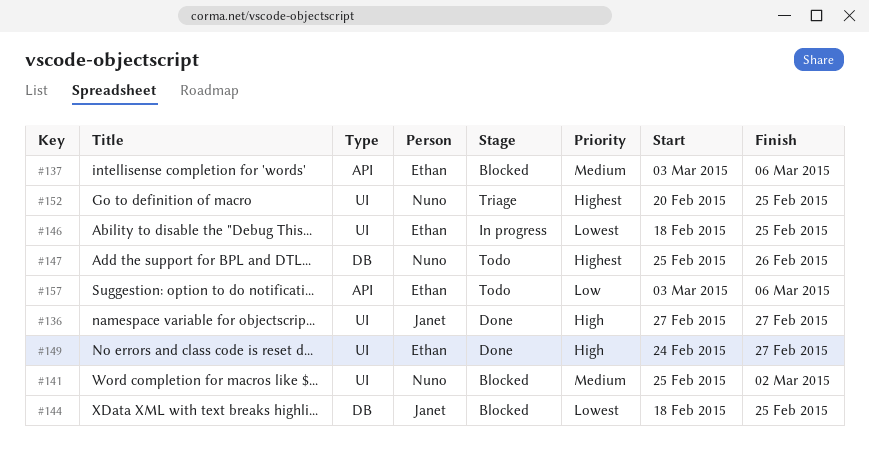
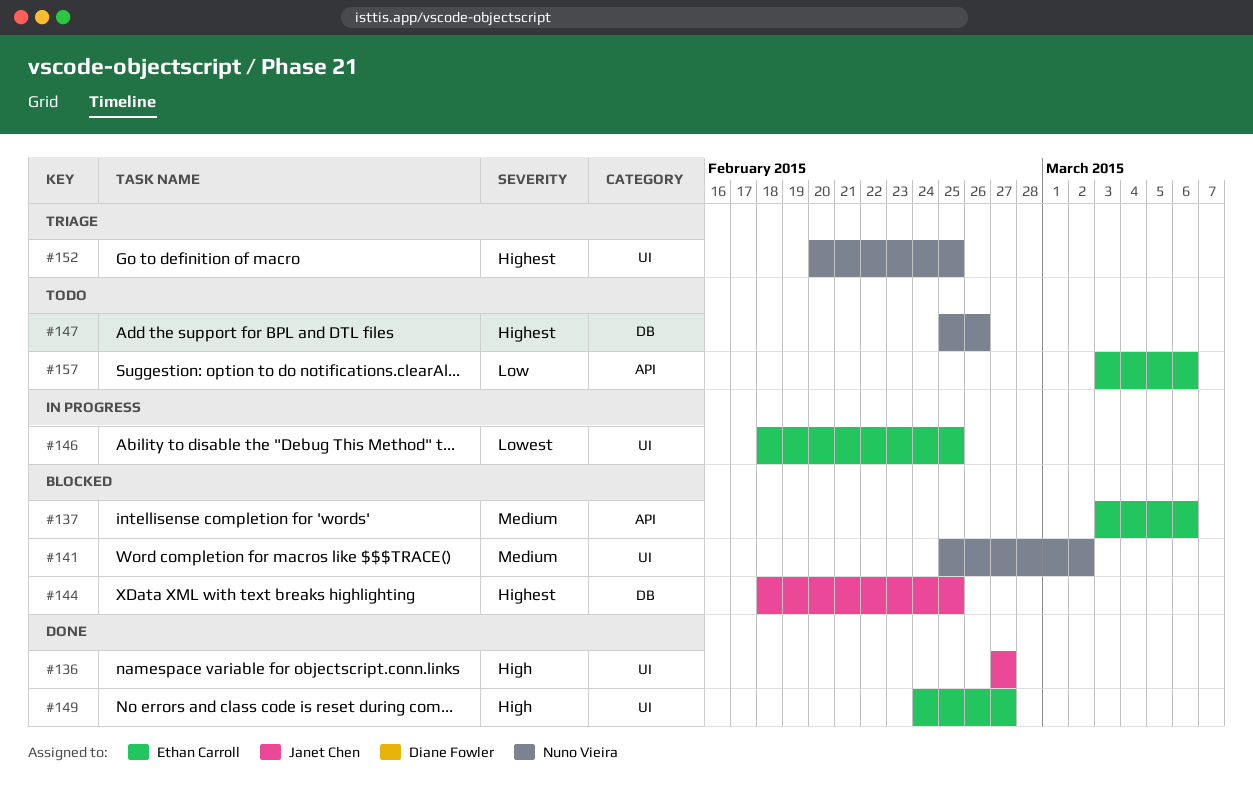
#144, priority: Lowest -> Highest

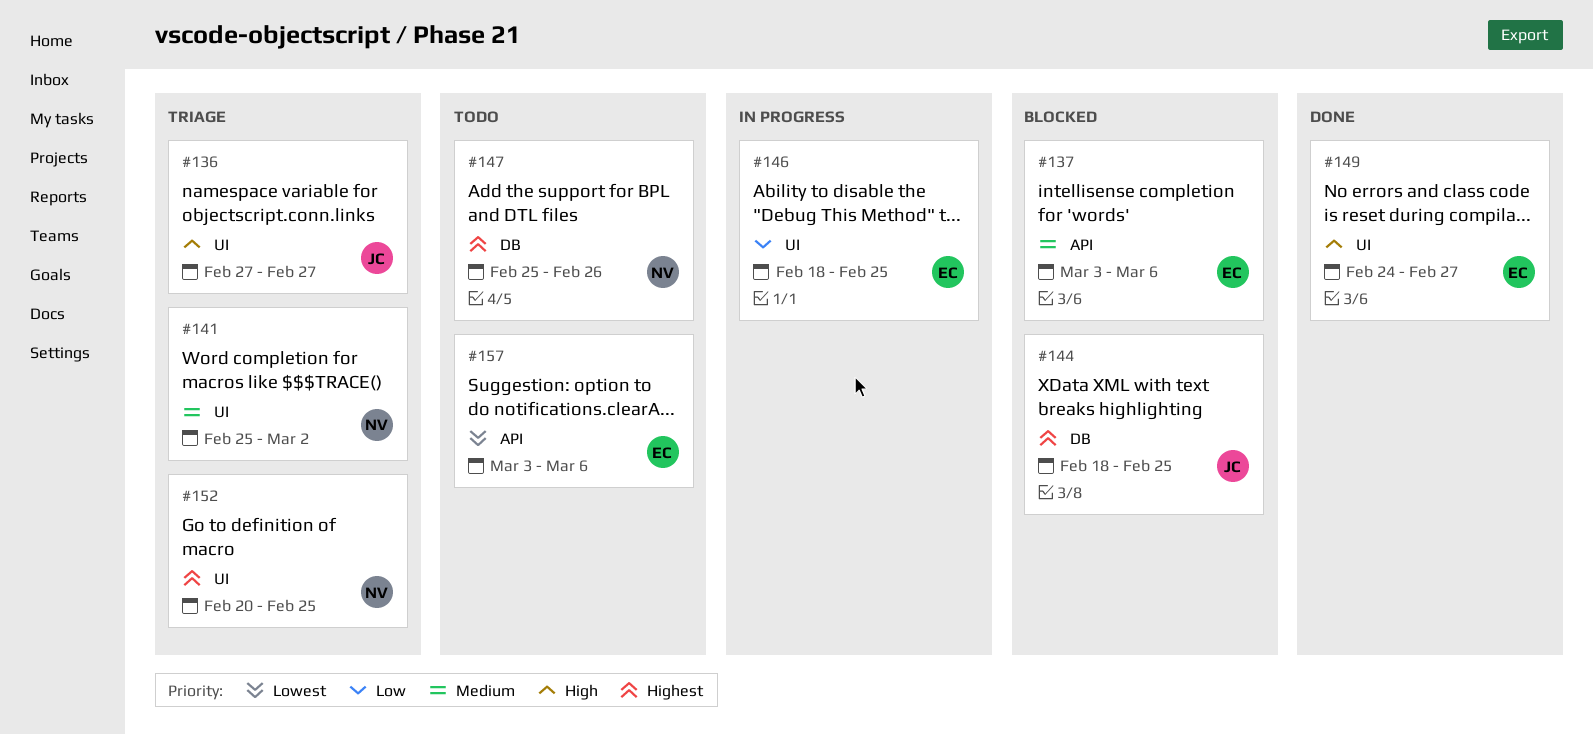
#136, status: Done -> Triage
#141, status: Blocked -> Triage
#146, priority: Lowest -> Low
#157, priority: Low -> Lowest

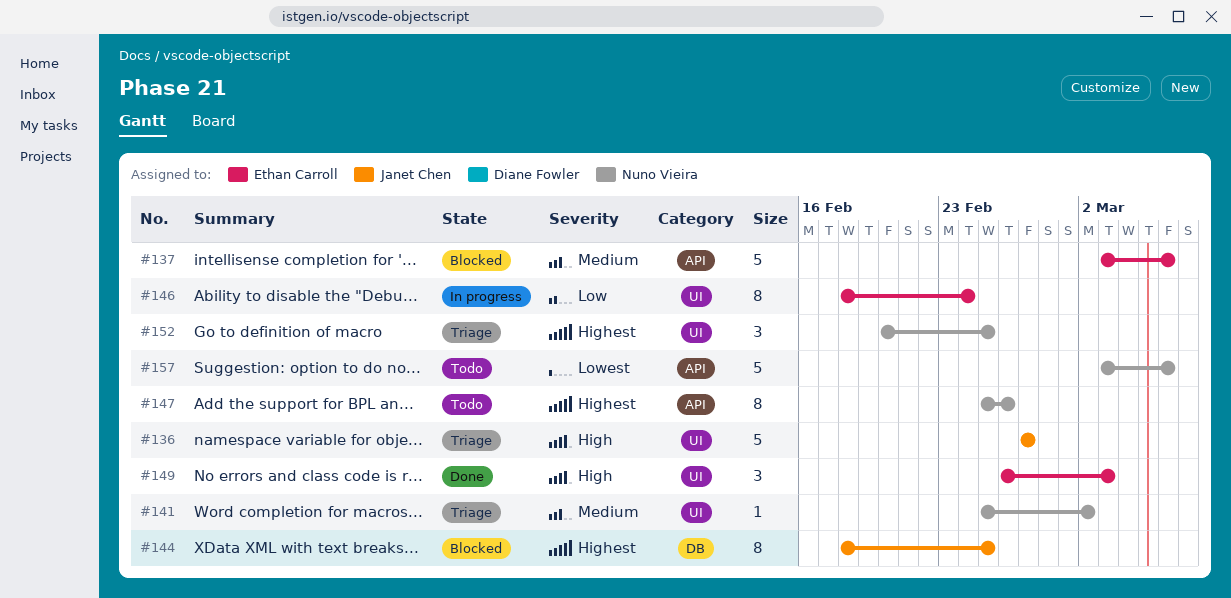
#146, due: Feb 25 -> Feb 24
#147, label: DB -> API
#149, start: Feb 24 -> Feb 26
#149, due: Feb 27 -> Mar 3
#157, owner: Ethan Carroll -> Nuno Vieira

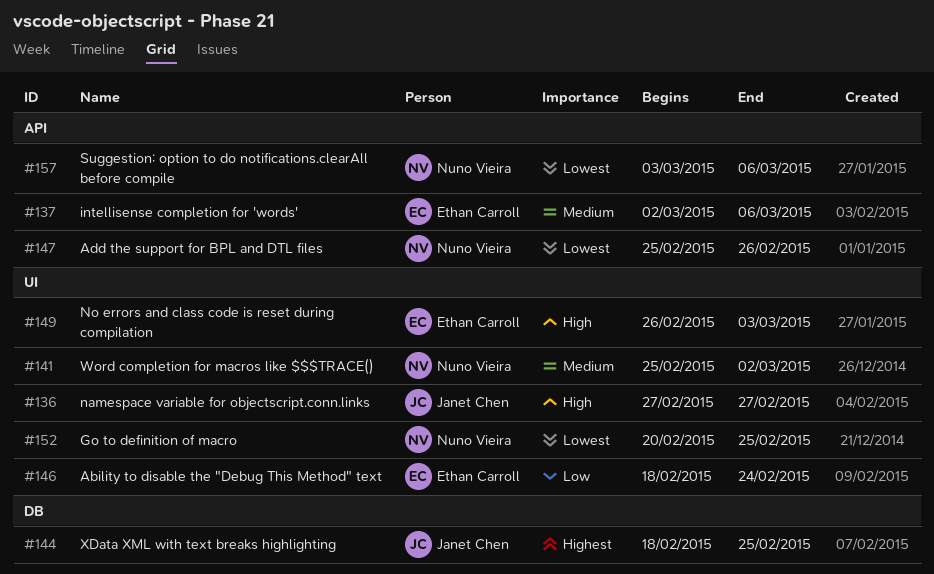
#137, start: Mar 3 -> Mar 2
#147, priority: Highest -> Lowest
#152, priority: Highest -> Lowest

